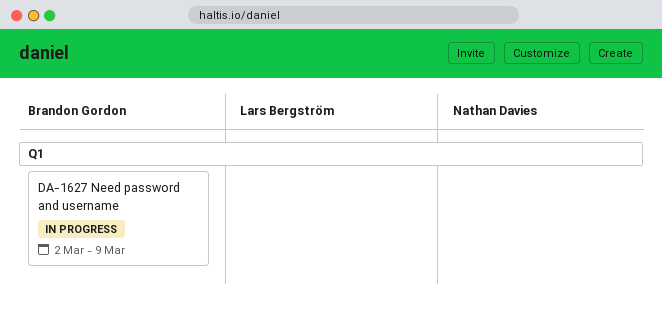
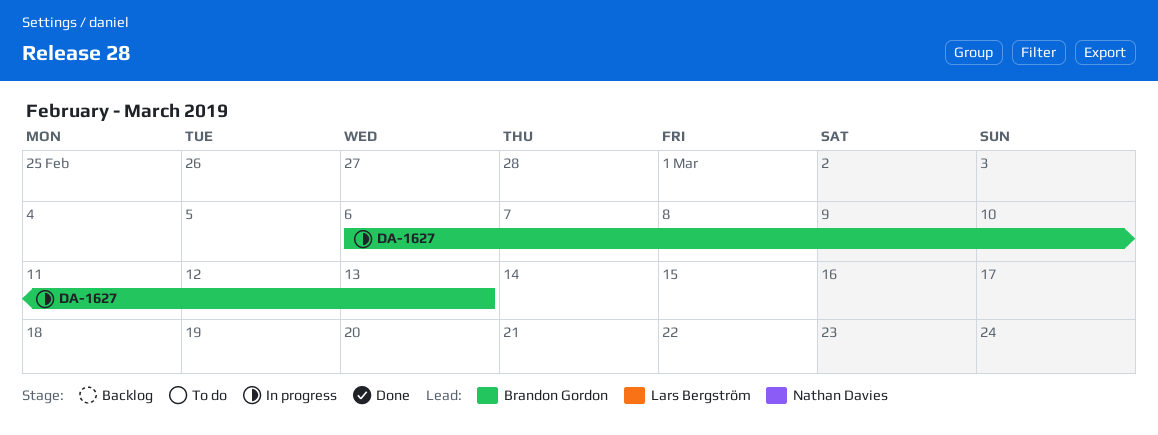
DA-1627, start: Mar 2 -> Mar 6
DA-1627, due: Mar 9 -> Mar 13

